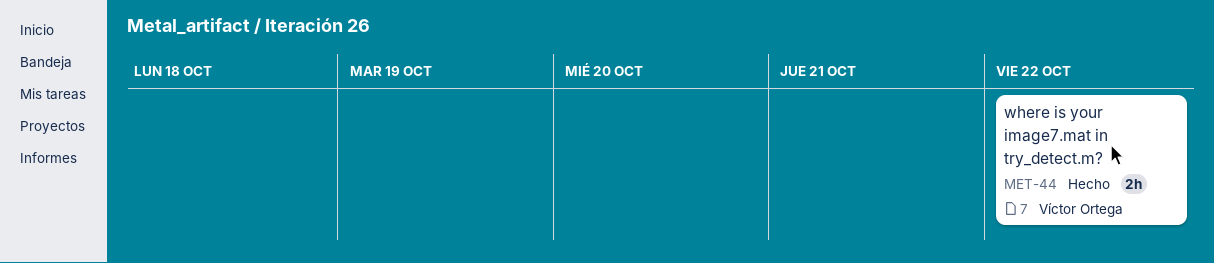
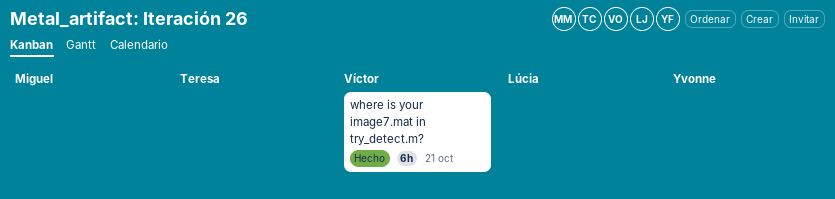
where is your image7.mat in try_detect.m?, estimate: 2h -> 6h
where is your image7.mat in try_detect.m?, due: Oct 22 -> Oct 21

